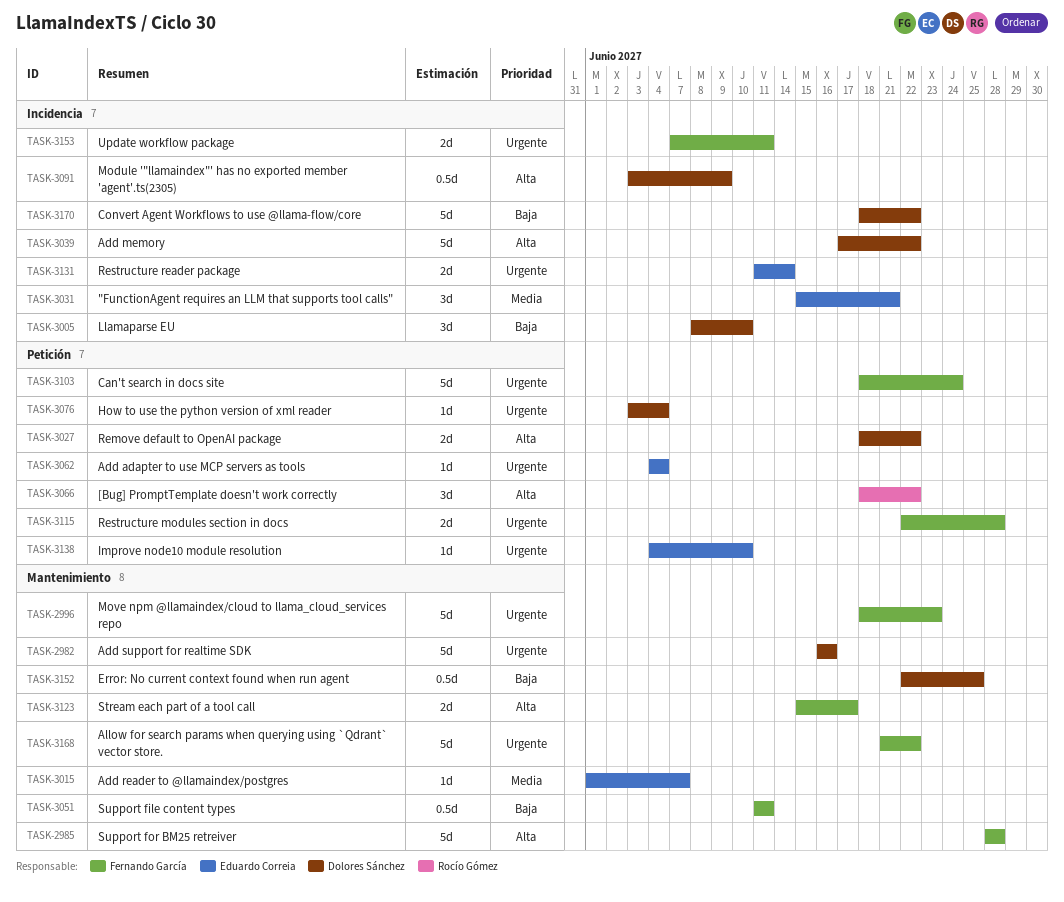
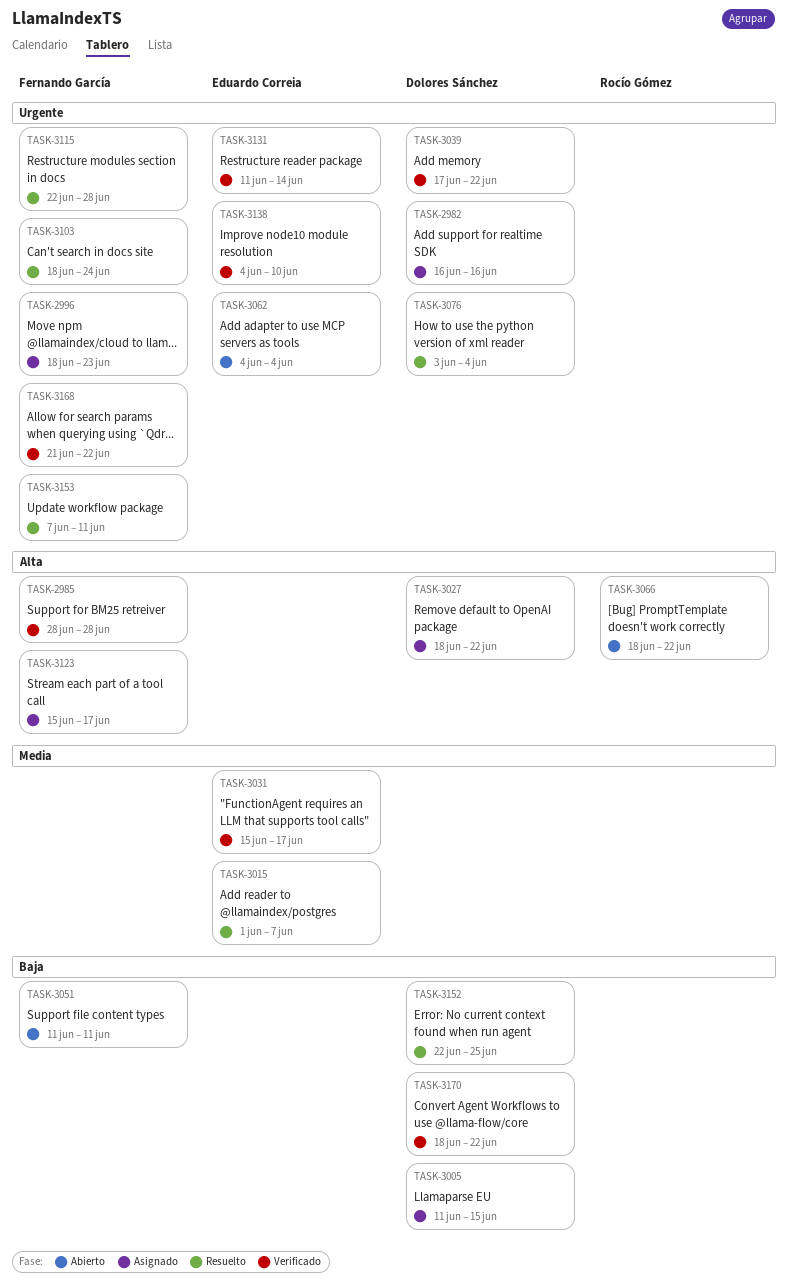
TASK-3005, start: Jun 8 -> Jun 11
TASK-3005, due: Jun 10 -> Jun 15
TASK-3031, due: Jun 21 -> Jun 17
TASK-3039, priority: Alta -> Urgente
TASK-3091: present -> none

